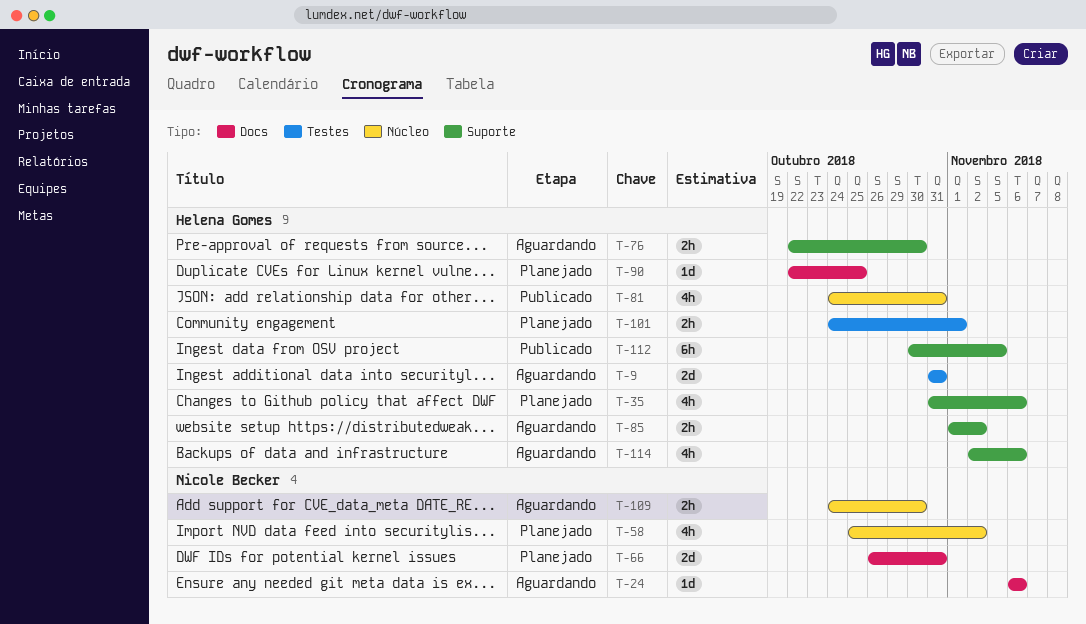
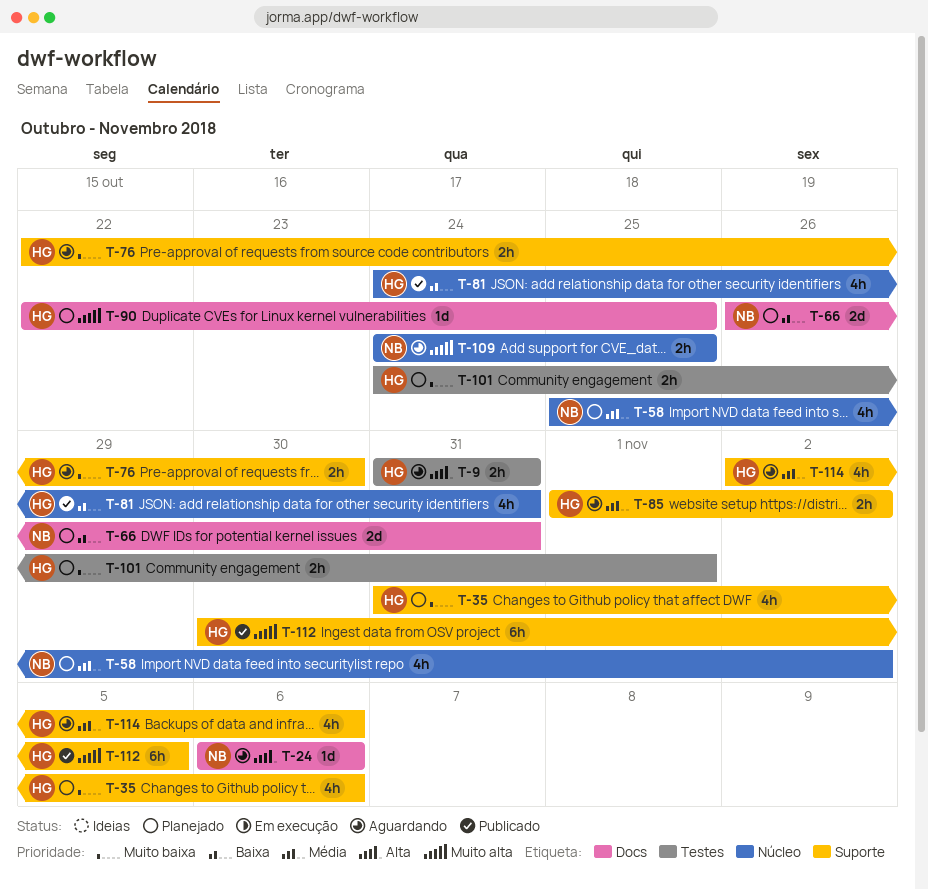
T-9, estimate: 2d -> 2h
T-109, due: Oct 30 -> Oct 25

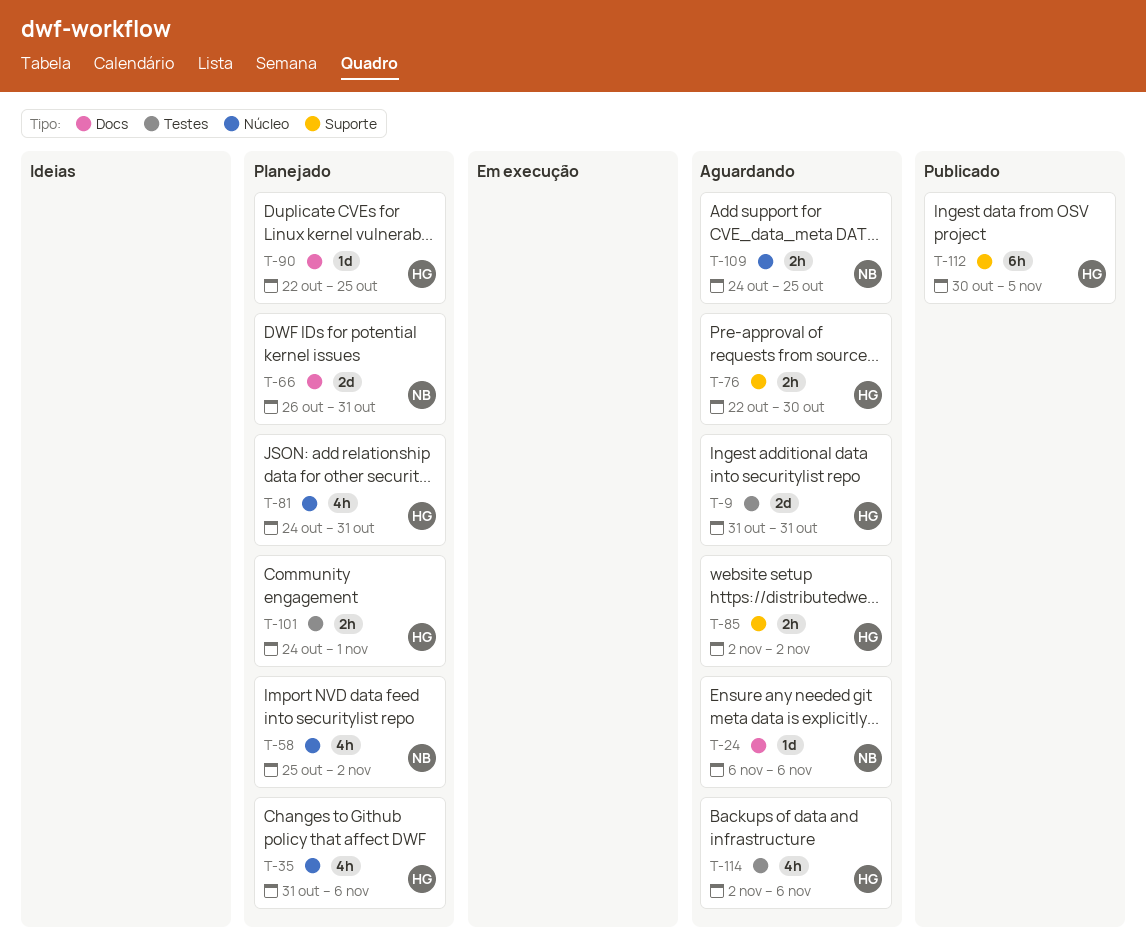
T-9, estimate: 2h -> 2d
T-35, label: Suporte -> Núcleo
T-81, status: Publicado -> Planejado
T-85, start: Nov 1 -> Nov 2
T-114, label: Suporte -> Testes

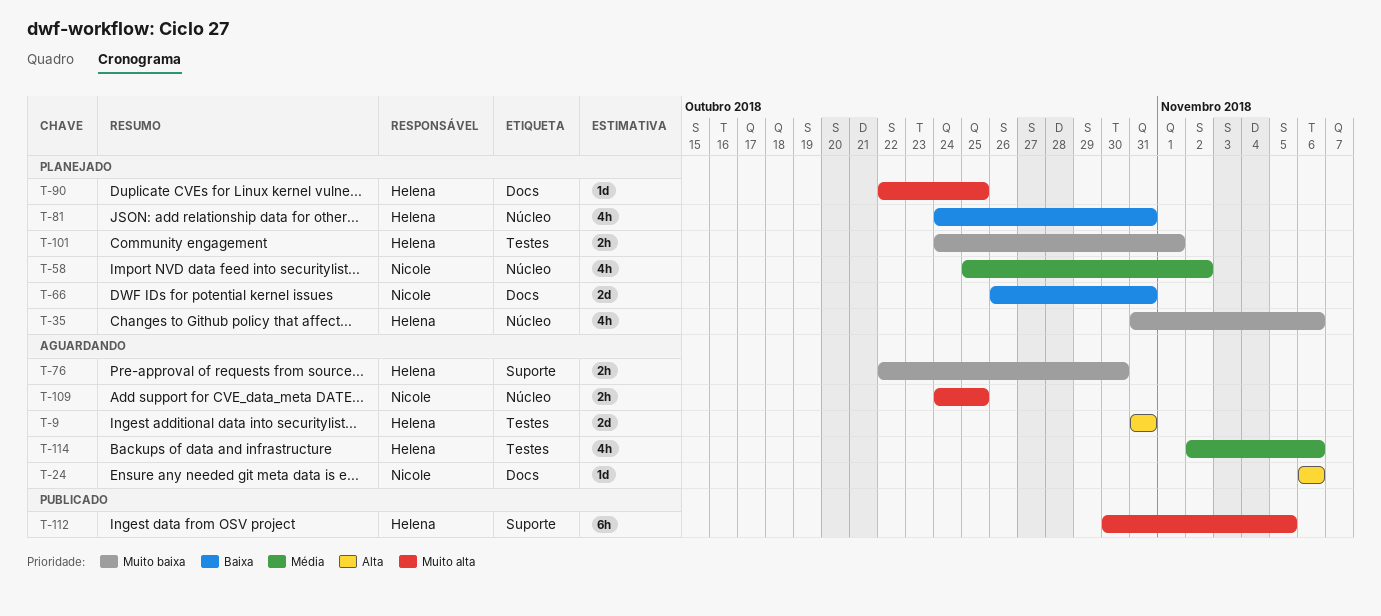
T-85: present -> none

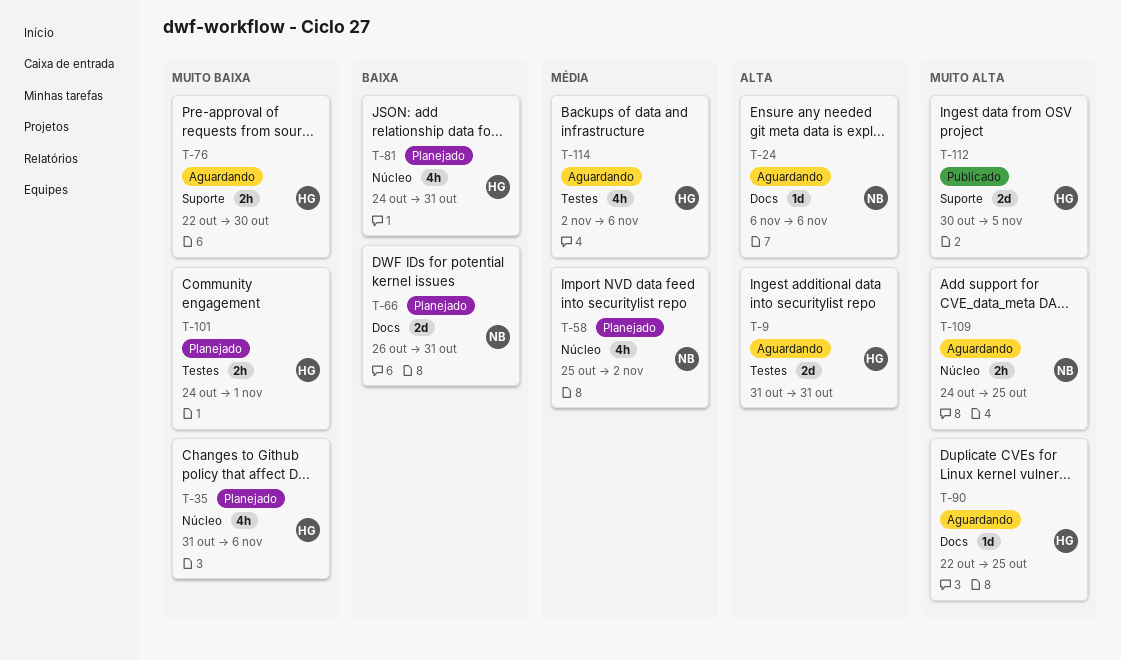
T-90, status: Planejado -> Aguardando
T-112, estimate: 6h -> 2d

